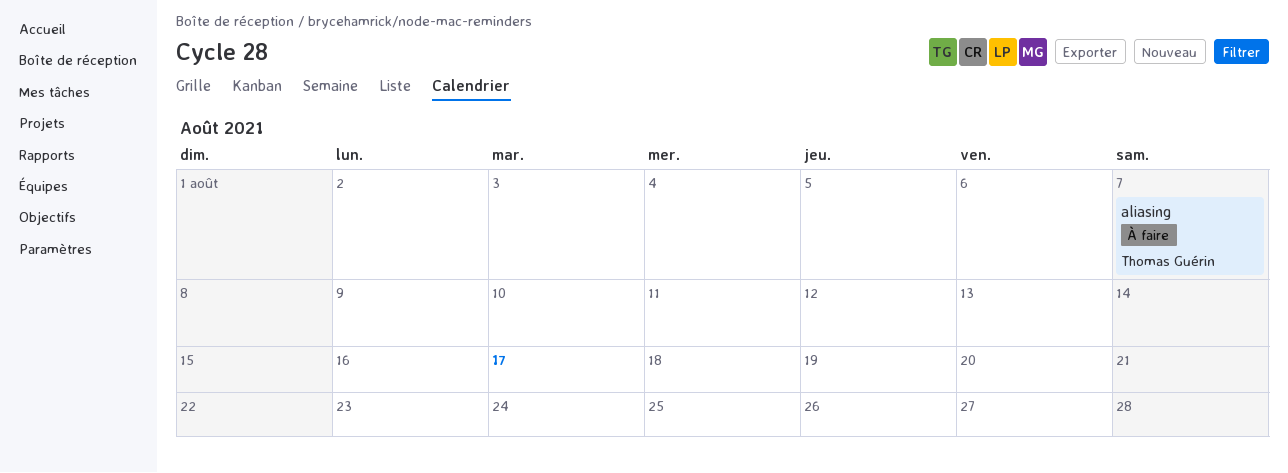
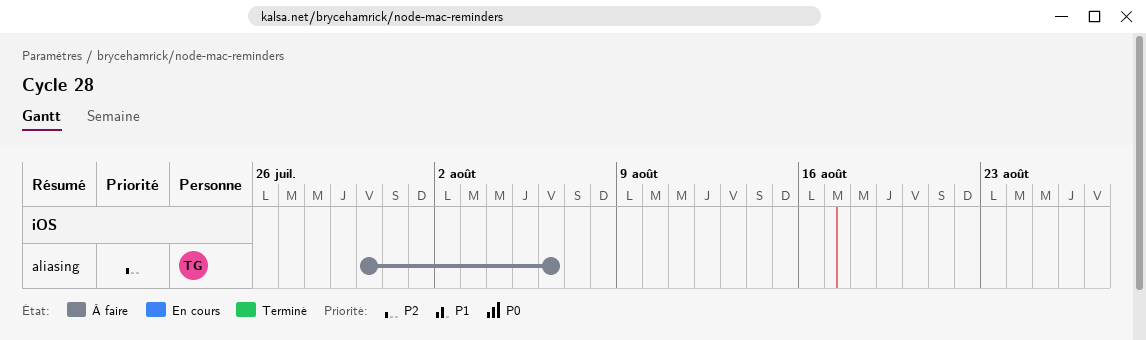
aliasing, due: Aug 7 -> Aug 6

